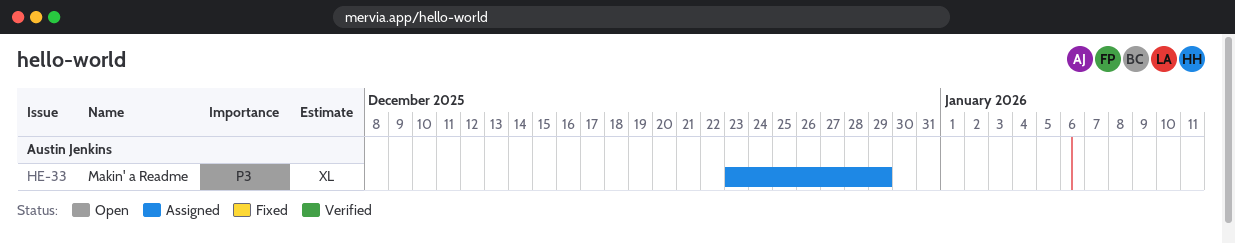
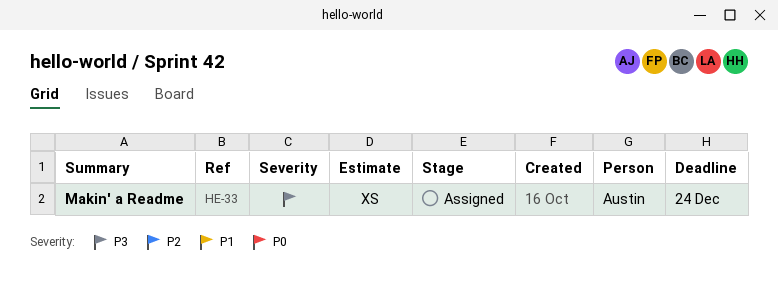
HE-33, estimate: XL -> XS
HE-33, due: Dec 29 -> Dec 24

